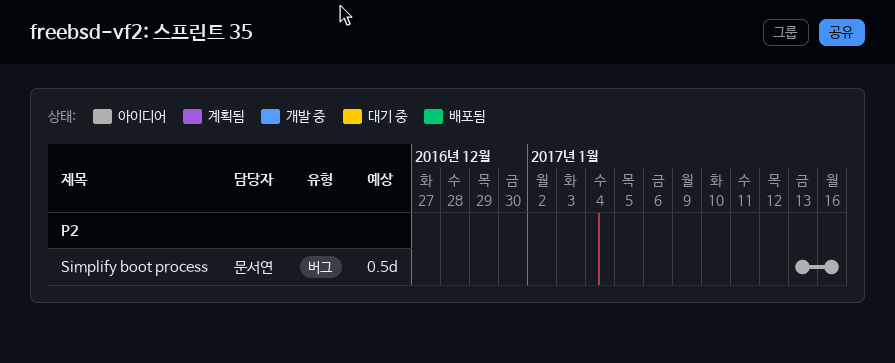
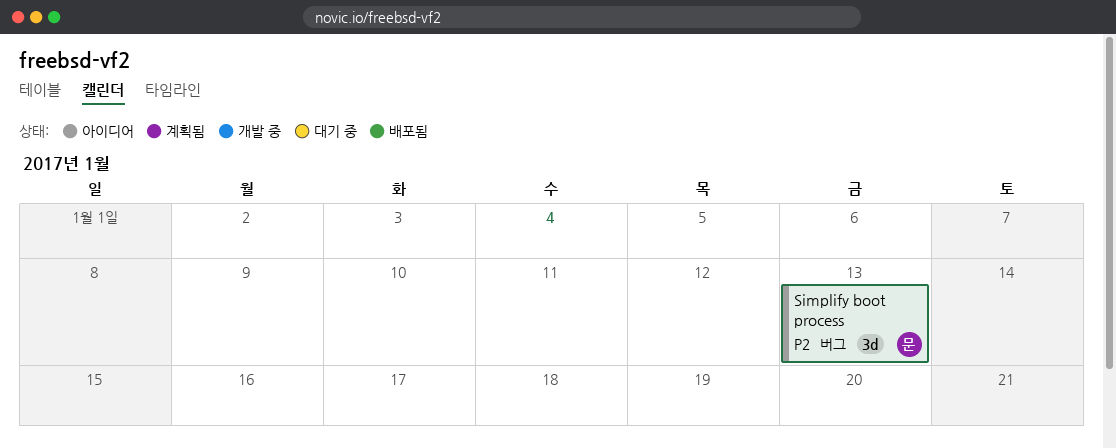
Simplify boot process, estimate: 0.5d -> 3d
Simplify boot process, due: Jan 16 -> Jan 13

